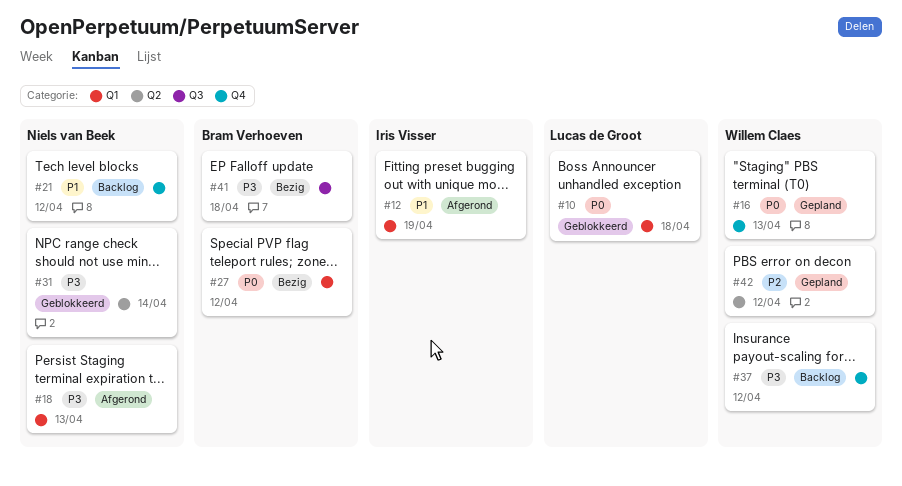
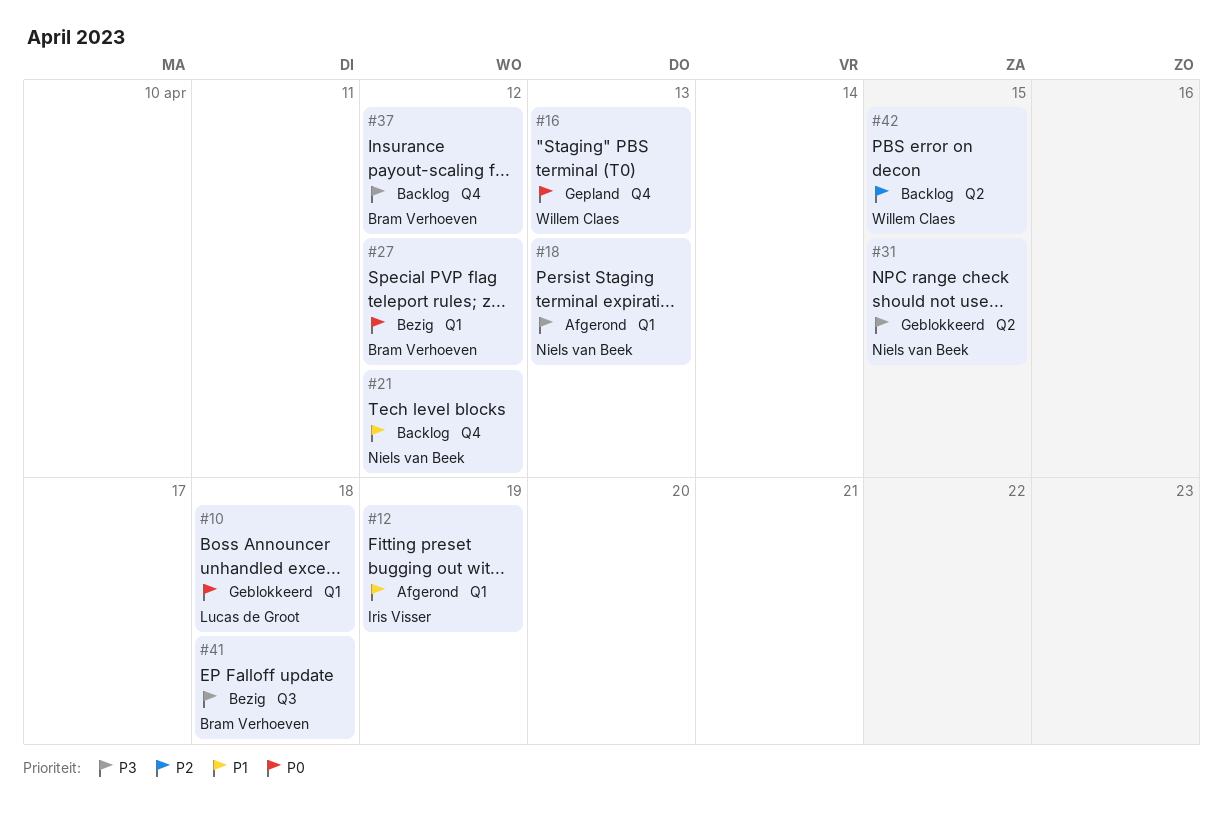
#31, due: Apr 14 -> Apr 15
#37, owner: Willem Claes -> Bram Verhoeven
#42, status: Gepland -> Backlog
#42, due: Apr 12 -> Apr 15

